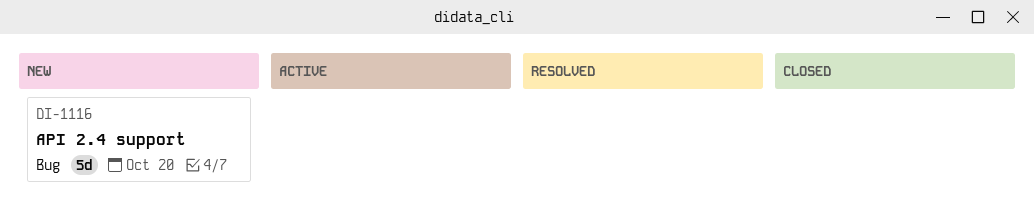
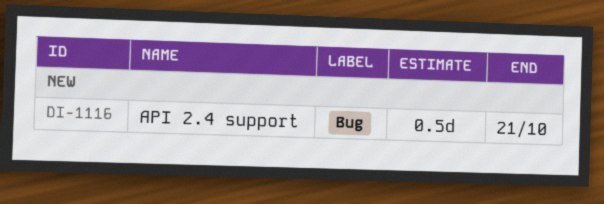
DI-1116, estimate: 5d -> 0.5d
DI-1116, due: Oct 20 -> Oct 21

